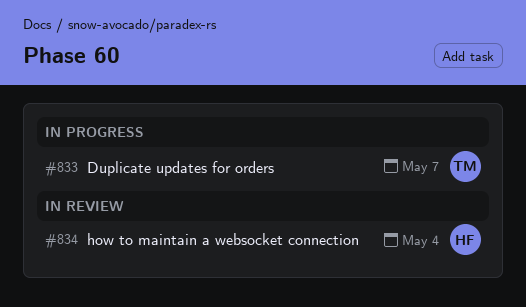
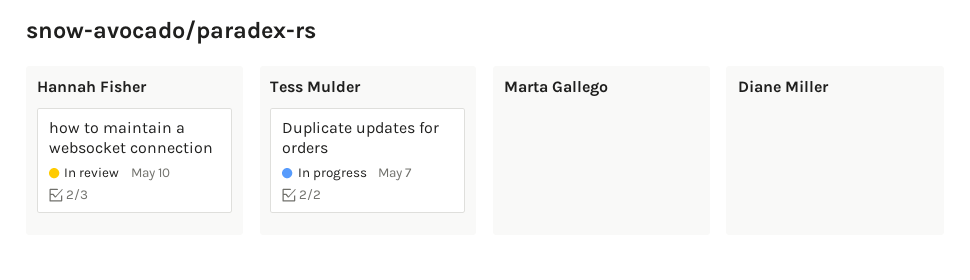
how to maintain a websocket connection, due: May 4 -> May 10

